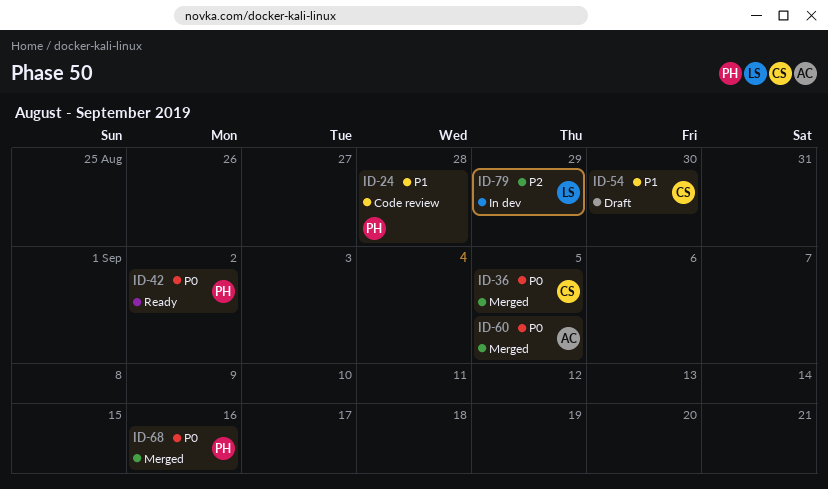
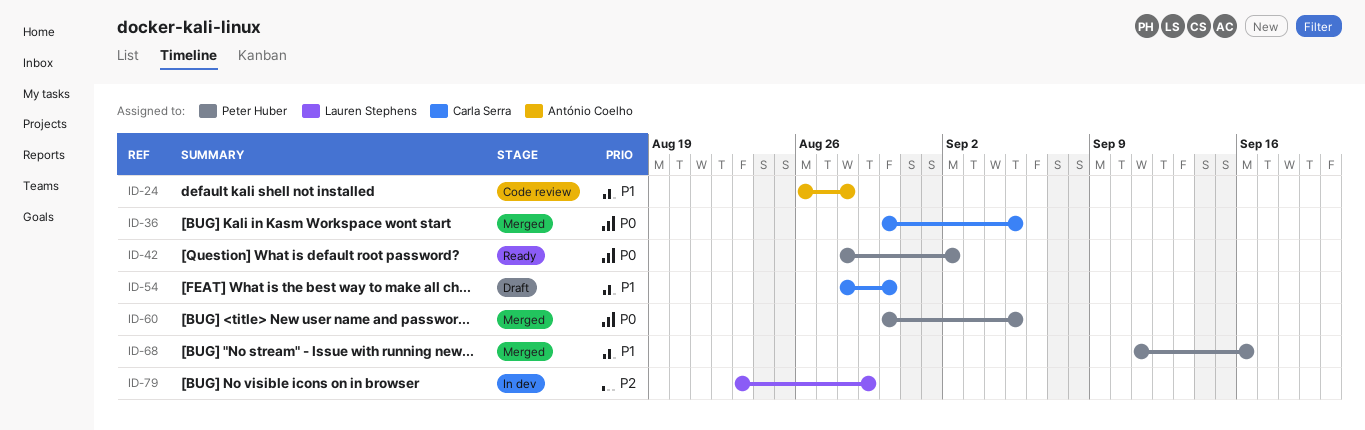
ID-24, owner: Peter Huber -> António Coelho
ID-60, owner: António Coelho -> Peter Huber
ID-68, priority: P0 -> P1

